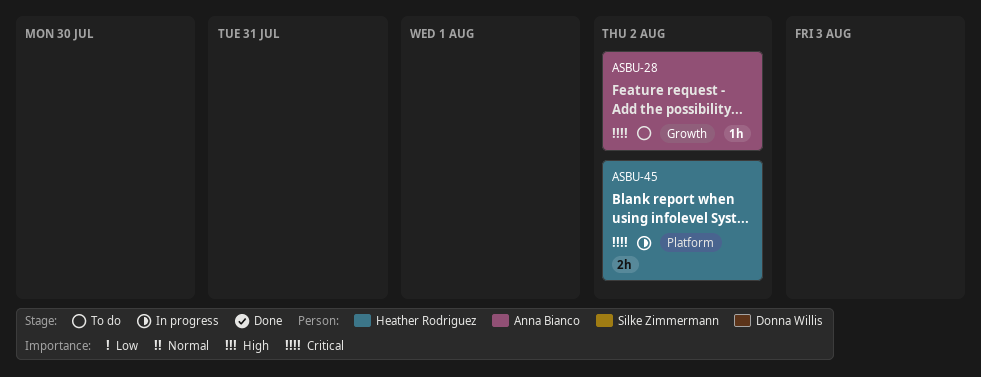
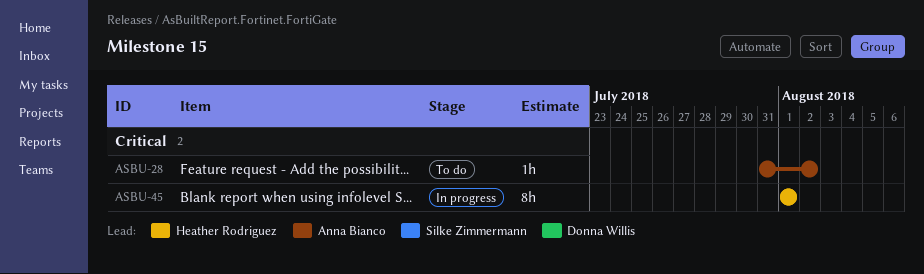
ASBU-45, estimate: 2h -> 8h
ASBU-45, due: Aug 2 -> Aug 1

